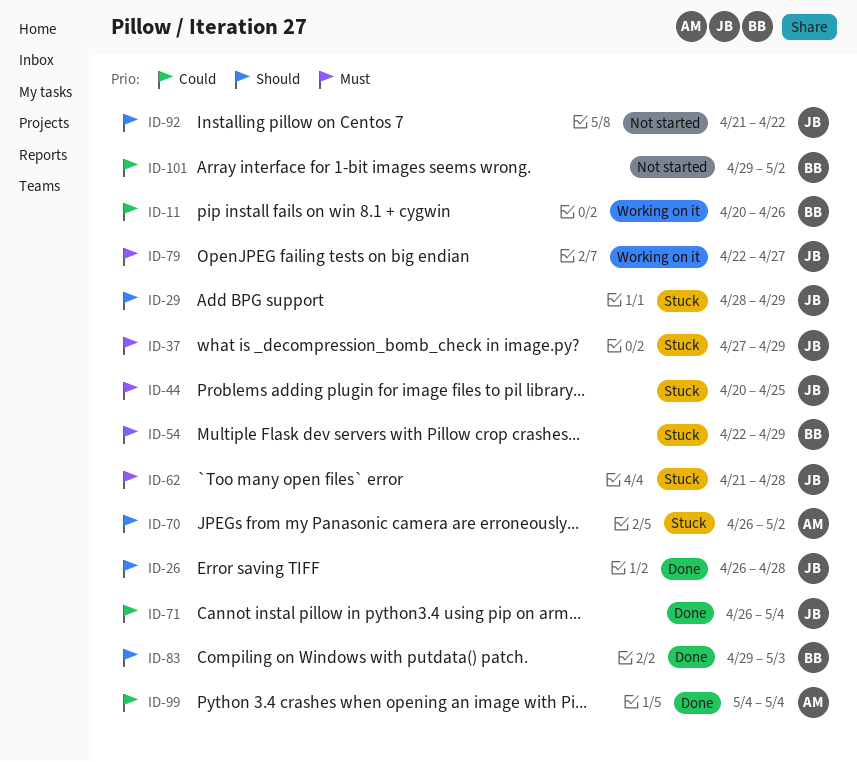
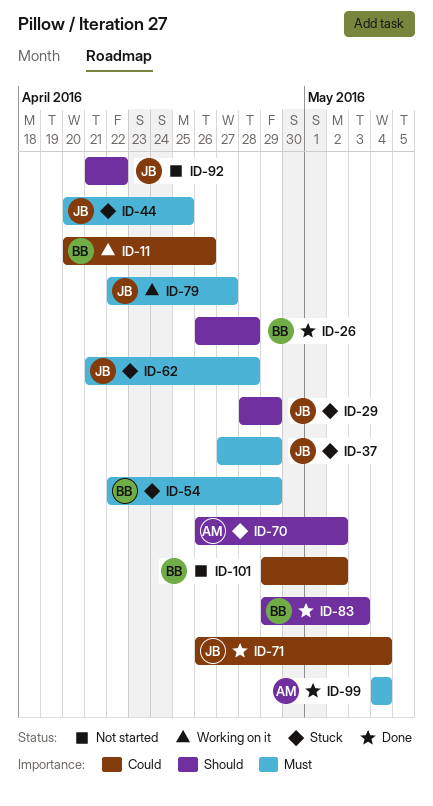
ID-26, owner: JB -> BB
ID-99, priority: Could -> Must

